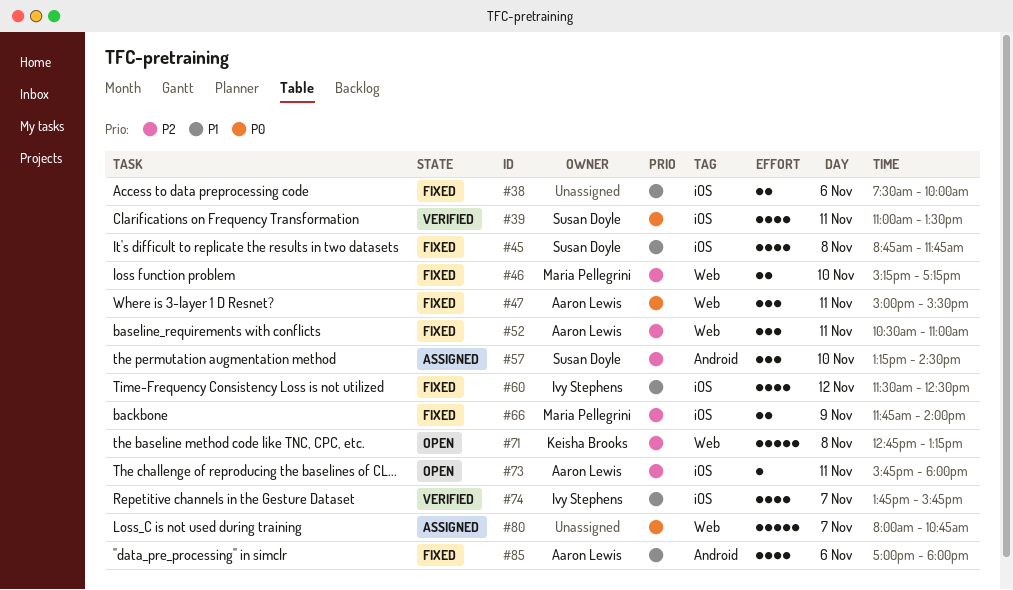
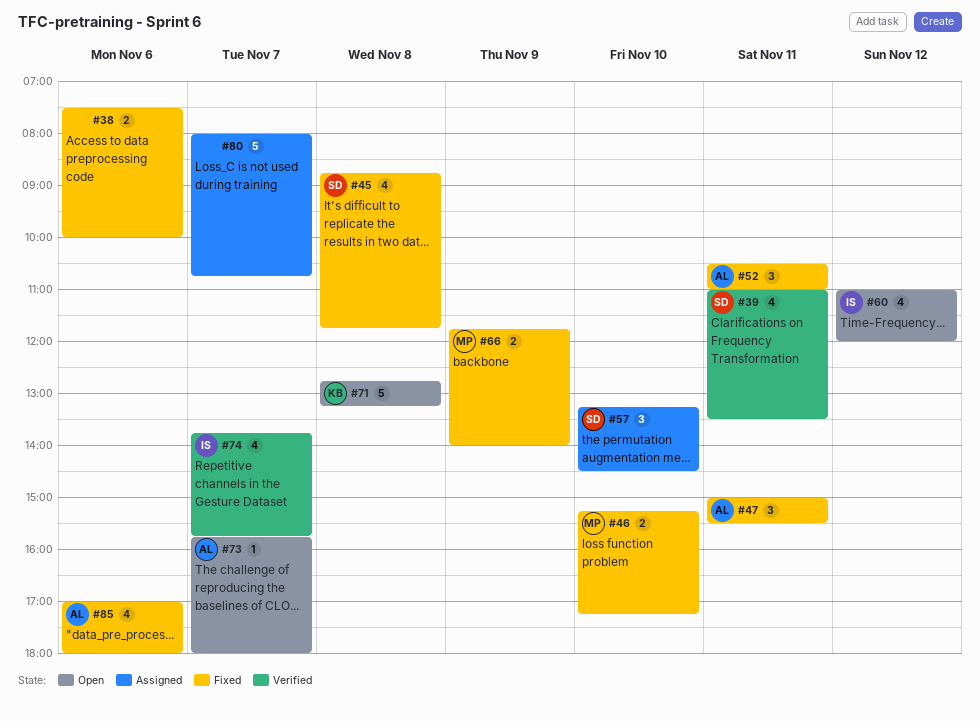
#60, status: Fixed -> Open
#60, begins: 11:30 -> 11:00
#60, ends: 12:30 -> 12:00
#73, day: Nov 11 -> Nov 7

